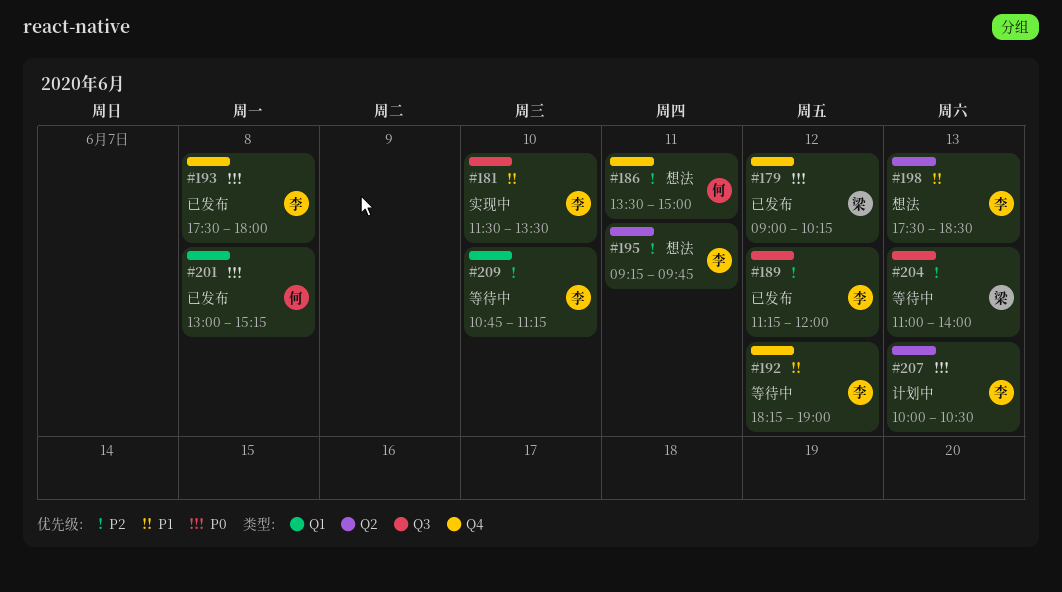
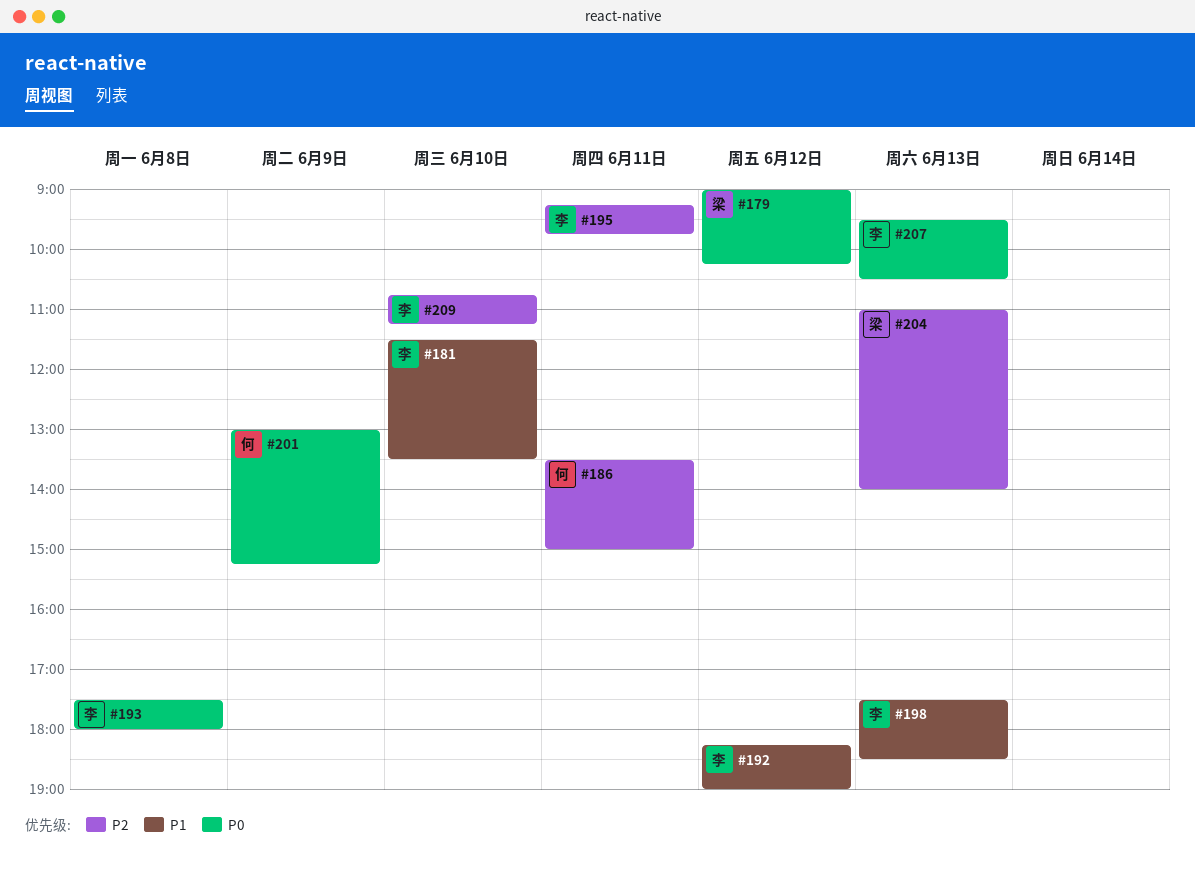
#189: present -> none
#201, day: Jun 8 -> Jun 9
#207, begins: 10:00 -> 09:30

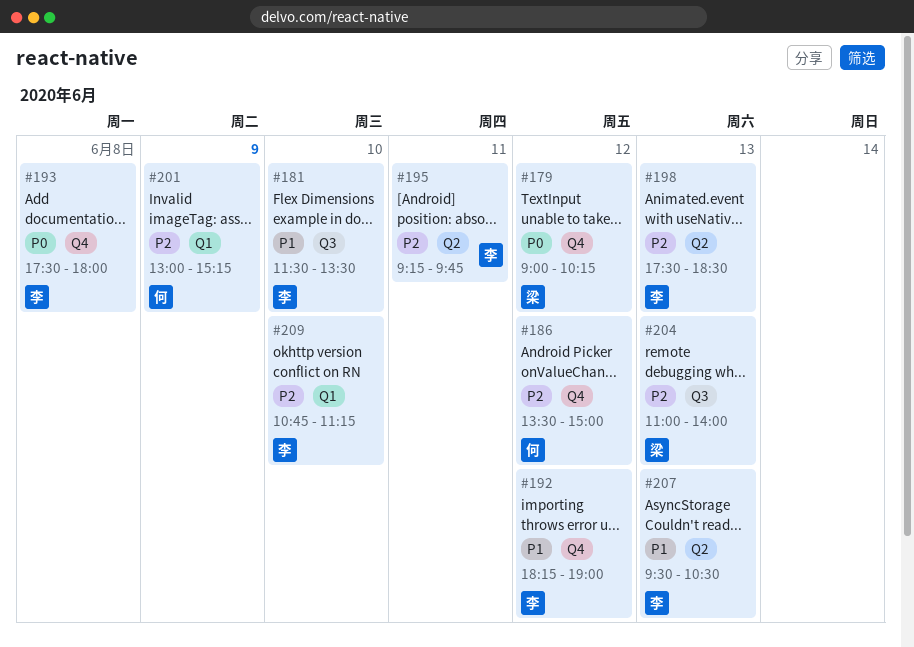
#186, day: Jun 11 -> Jun 12
#198, priority: P1 -> P2
#201, priority: P0 -> P2
#207, priority: P0 -> P1

